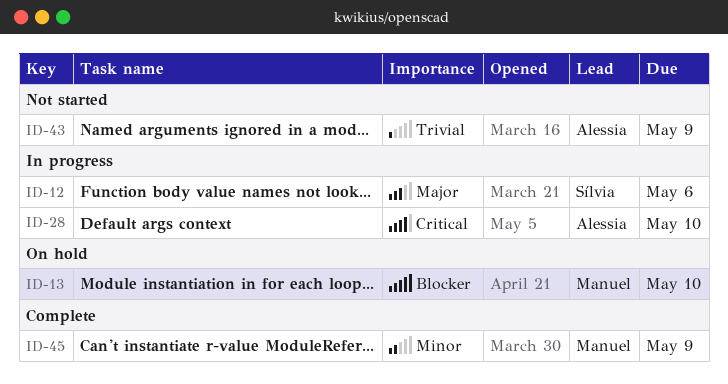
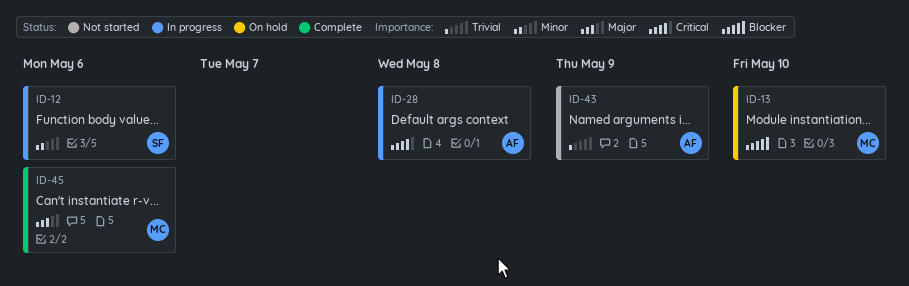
ID-12, priority: Major -> Minor
ID-28, due: May 10 -> May 8
ID-45, priority: Minor -> Major
ID-45, due: May 9 -> May 6

